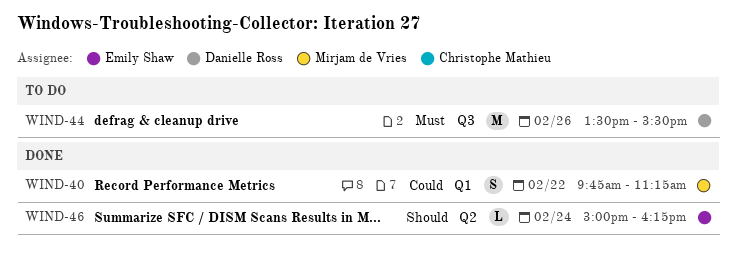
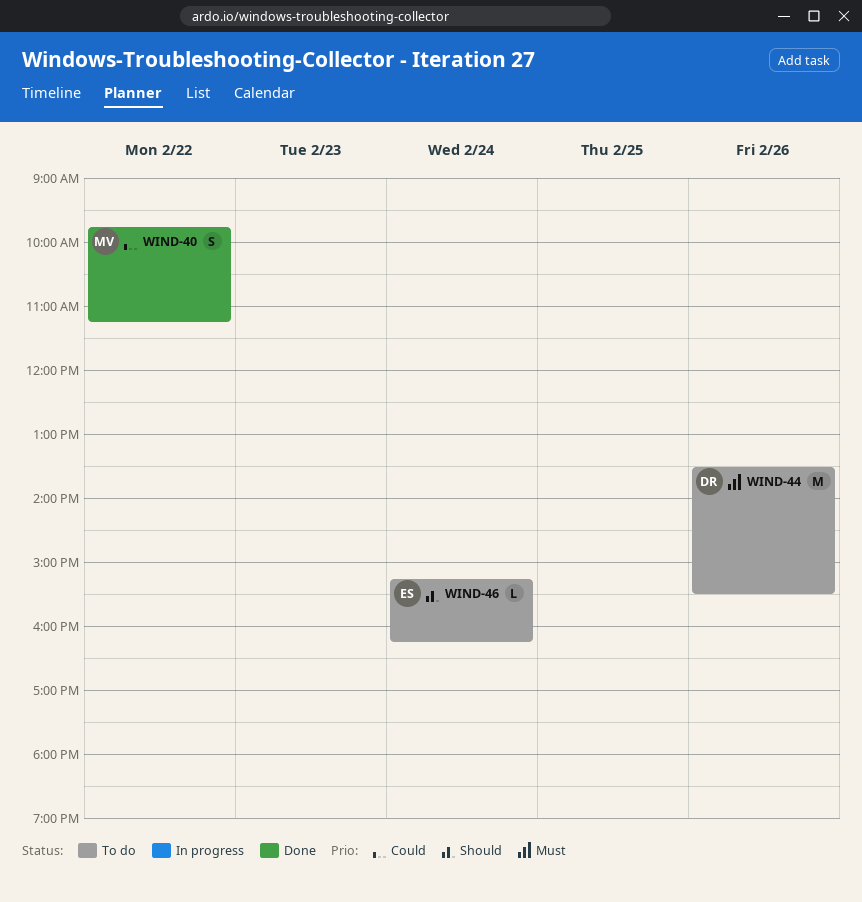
WIND-46, status: Done -> To do
WIND-46, begins: 15:00 -> 15:15

